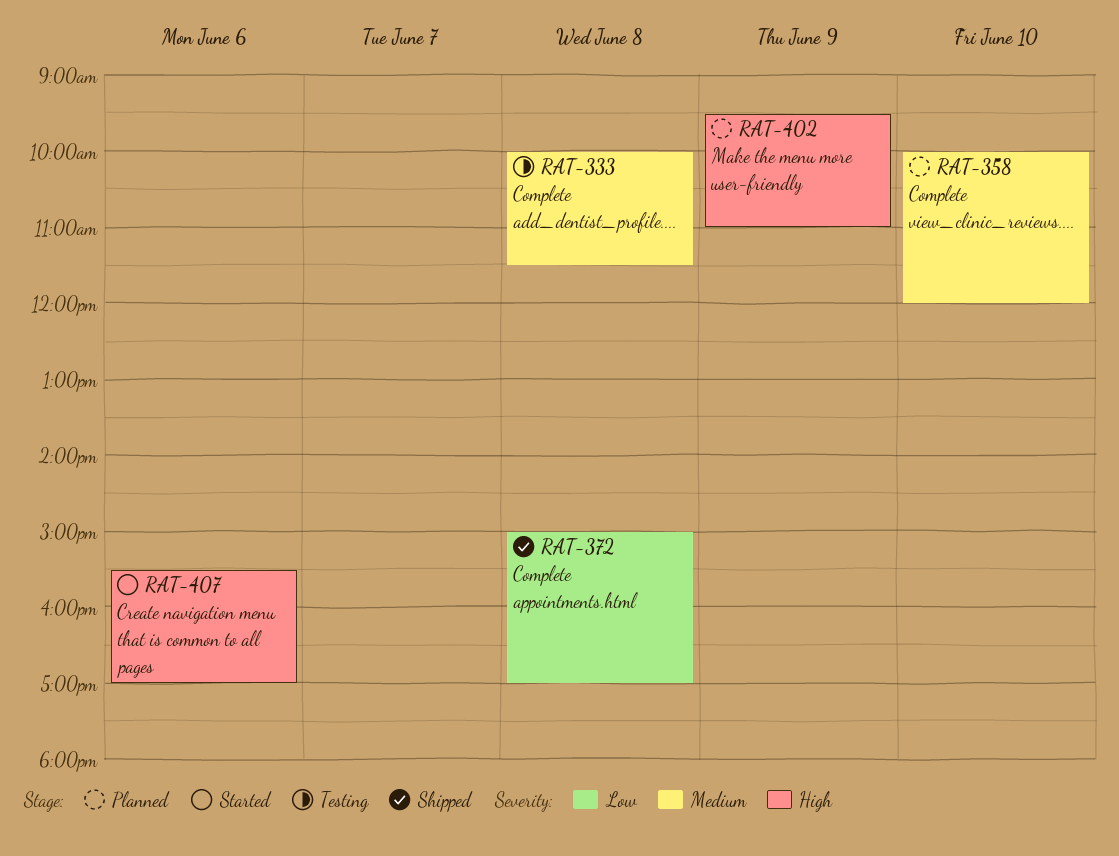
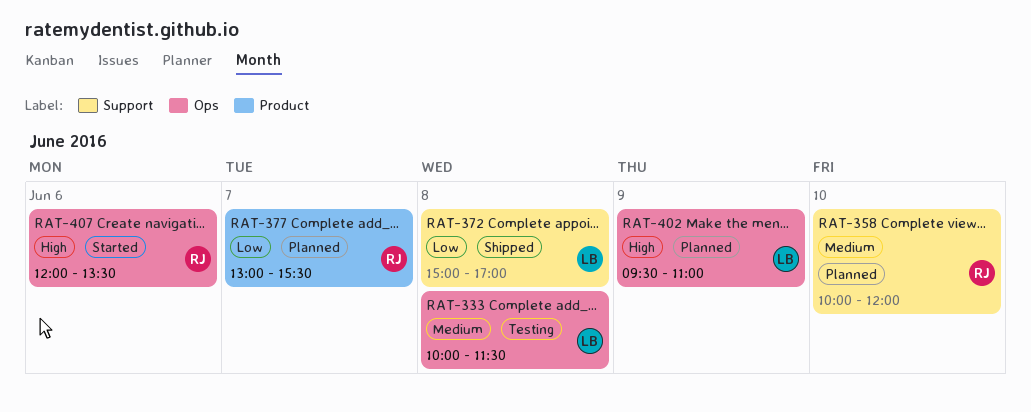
RAT-377: none -> present
RAT-407, begins: 15:30 -> 12:00
RAT-407, ends: 17:00 -> 13:30

